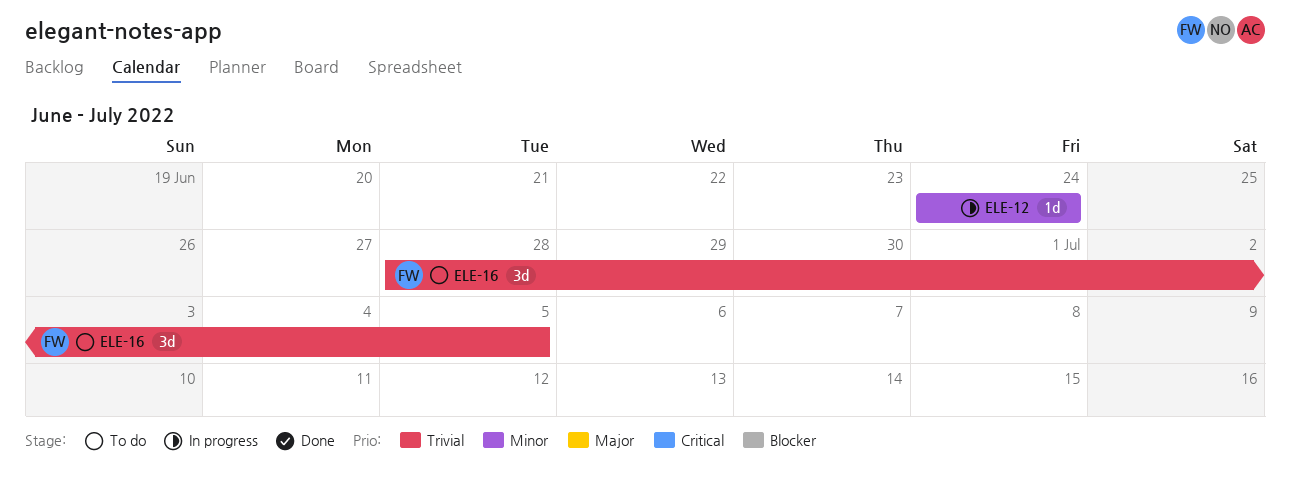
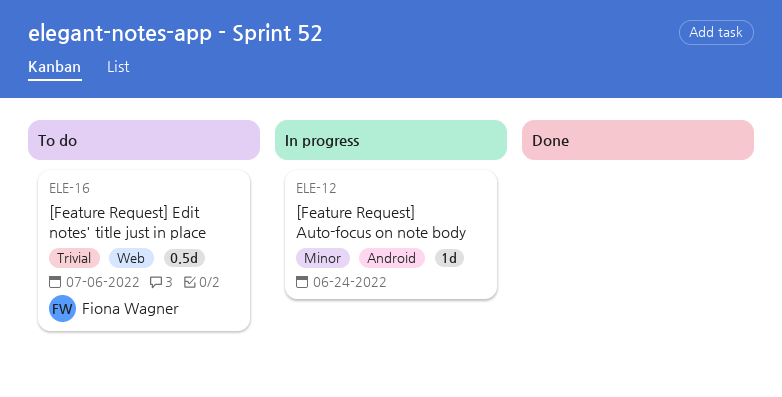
ELE-16, estimate: 3d -> 0.5d
ELE-16, due: Jul 5 -> Jul 6

